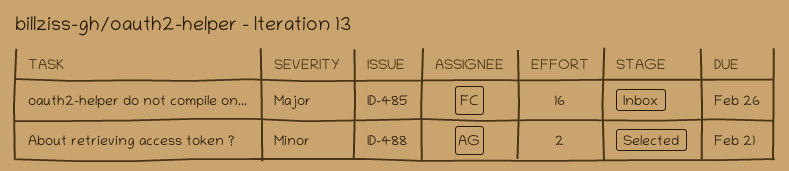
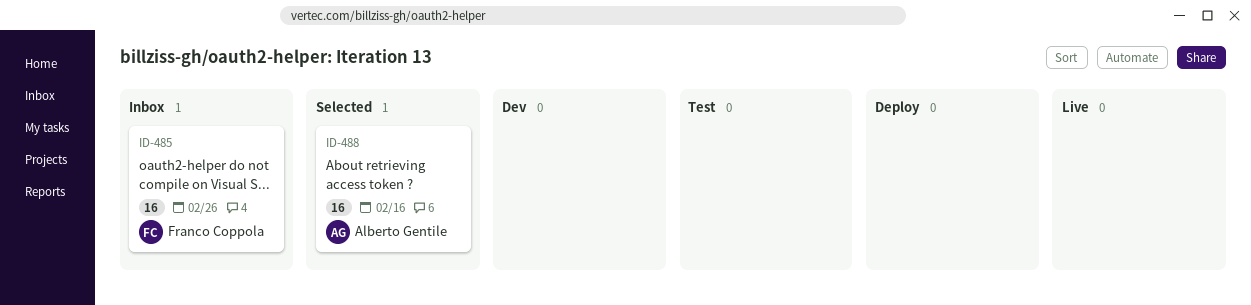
ID-488, estimate: 2 -> 16
ID-488, due: Feb 21 -> Feb 16

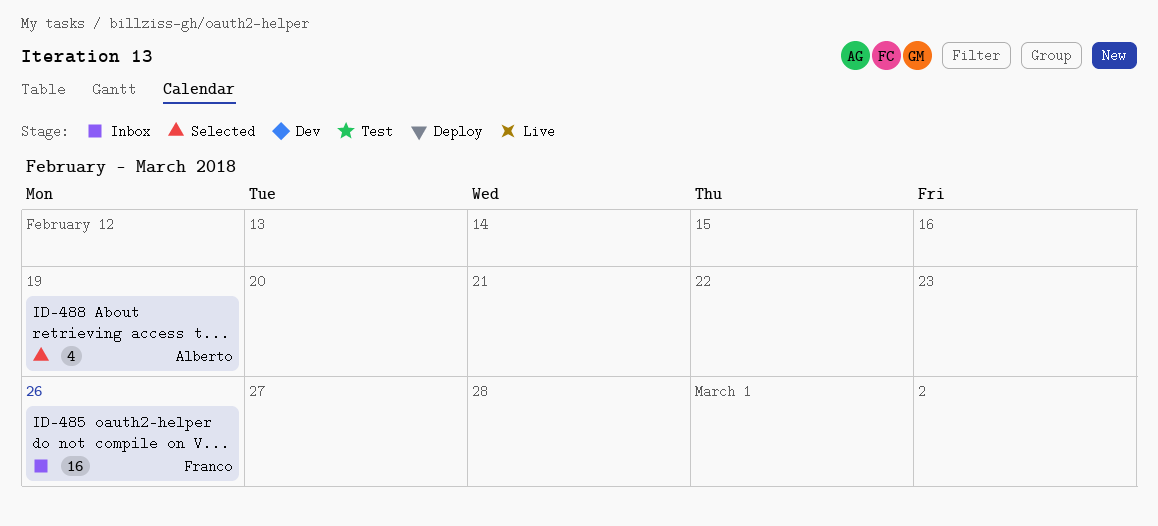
ID-488, estimate: 16 -> 4
ID-488, due: Feb 16 -> Feb 19

